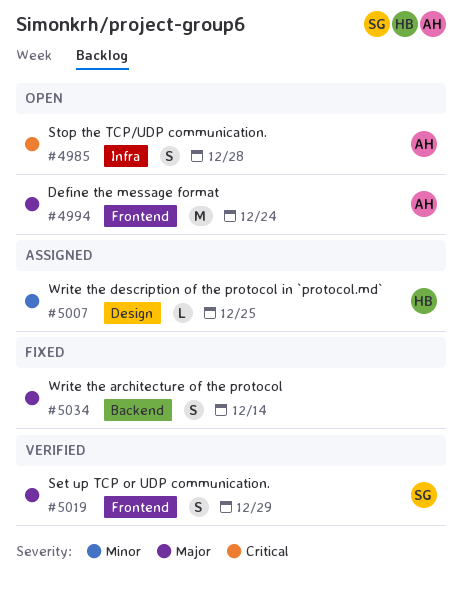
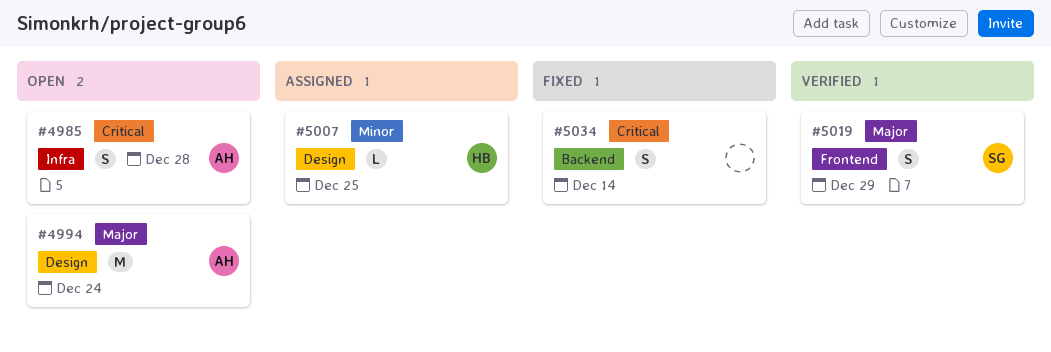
#4994, label: Frontend -> Design
#5034, priority: Major -> Critical

